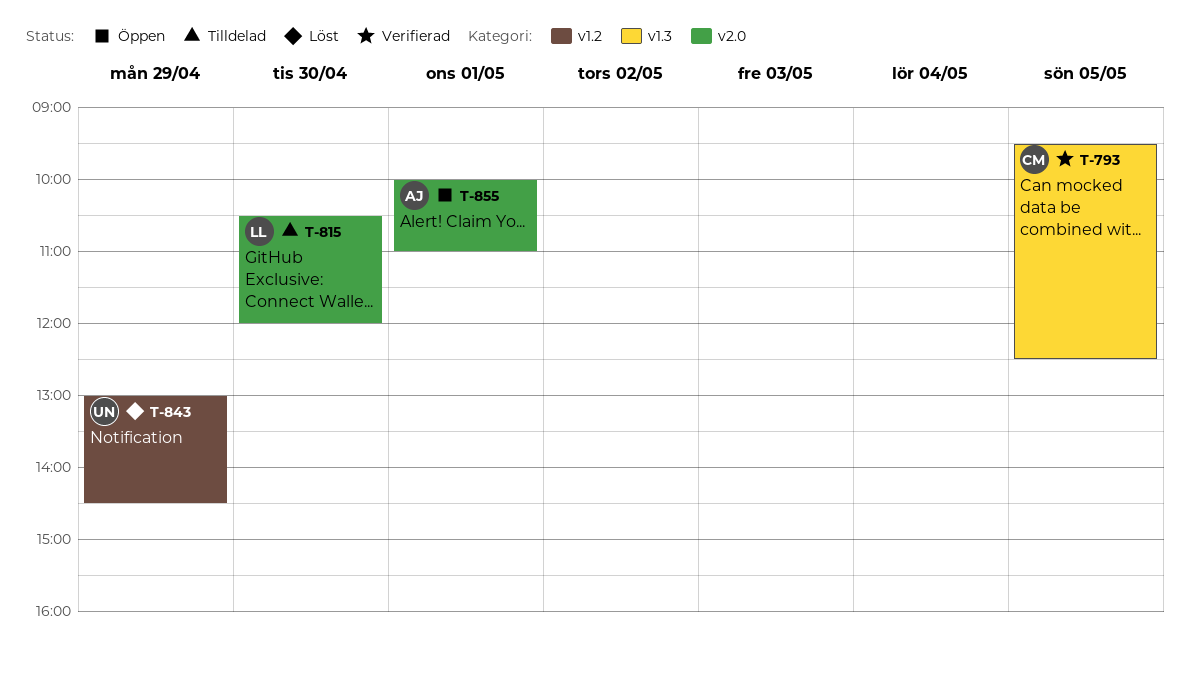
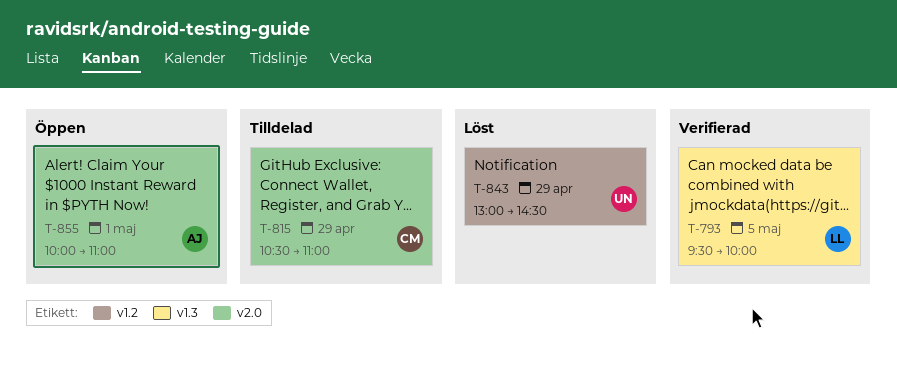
T-793, owner: CM -> LL
T-793, ends: 12:30 -> 10:00
T-815, owner: LL -> CM
T-815, day: Apr 30 -> Apr 29
T-815, ends: 12:00 -> 11:00

